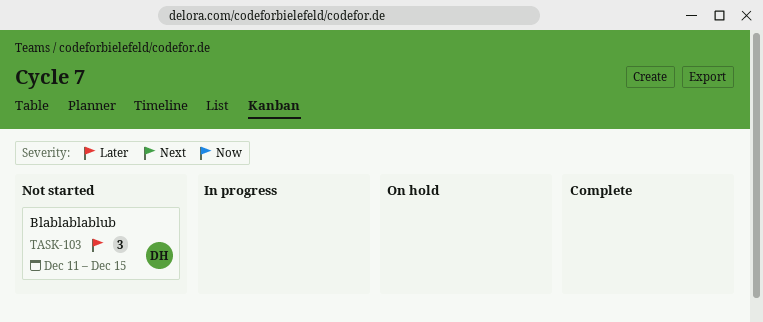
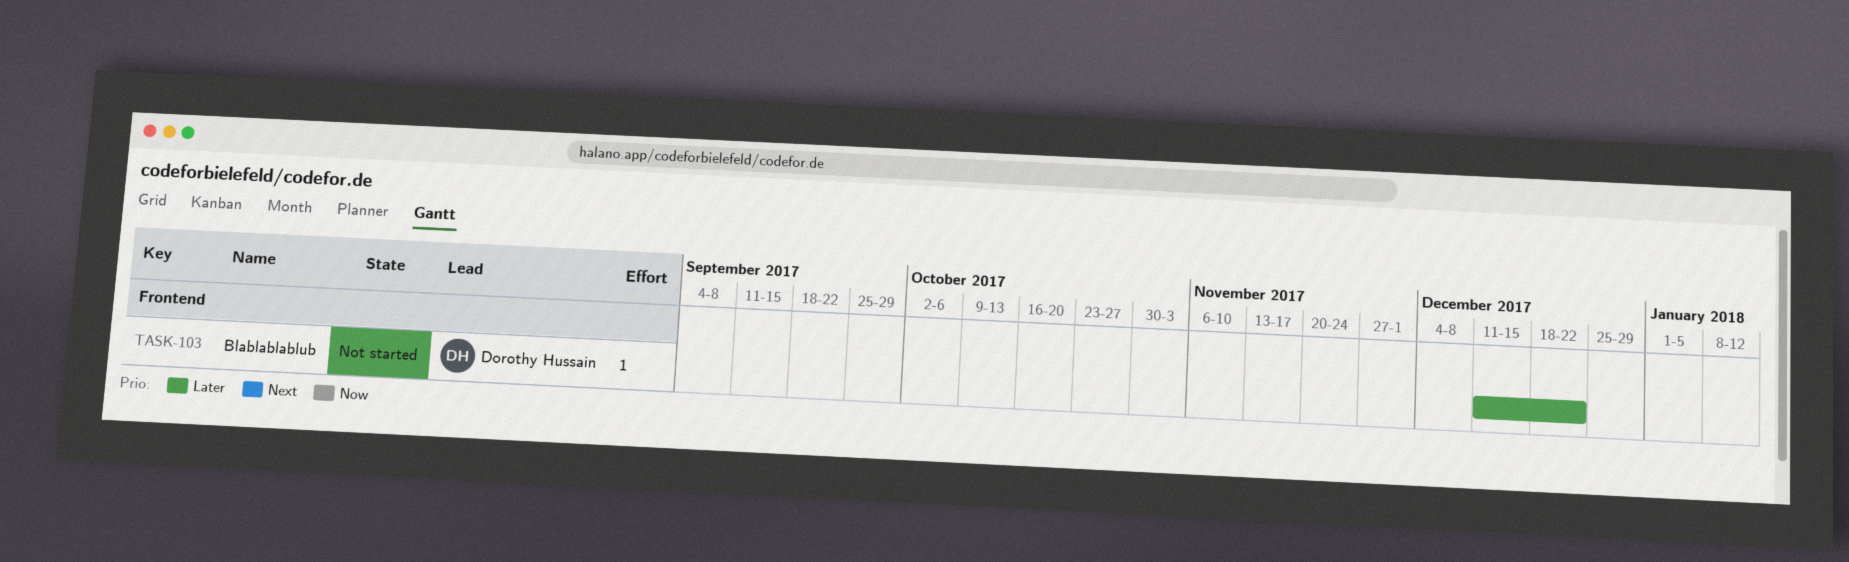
TASK-103, estimate: 3 -> 1
TASK-103, due: Dec 15 -> Dec 22

